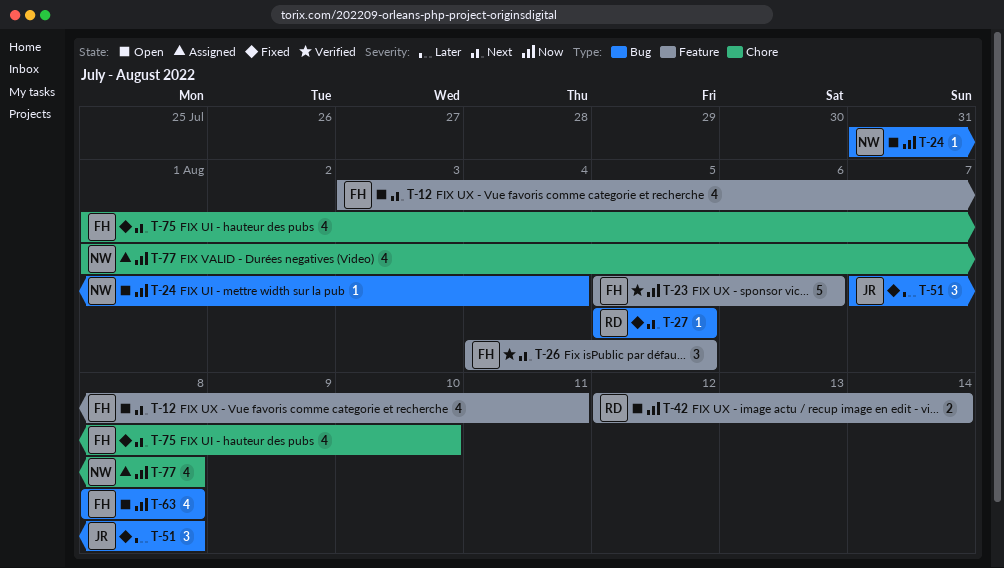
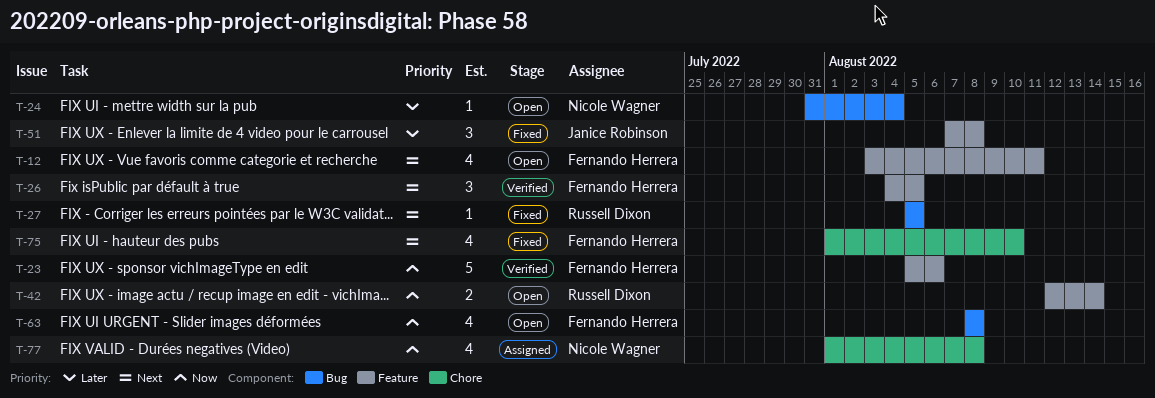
T-24, priority: Now -> Later
T-51, label: Bug -> Feature

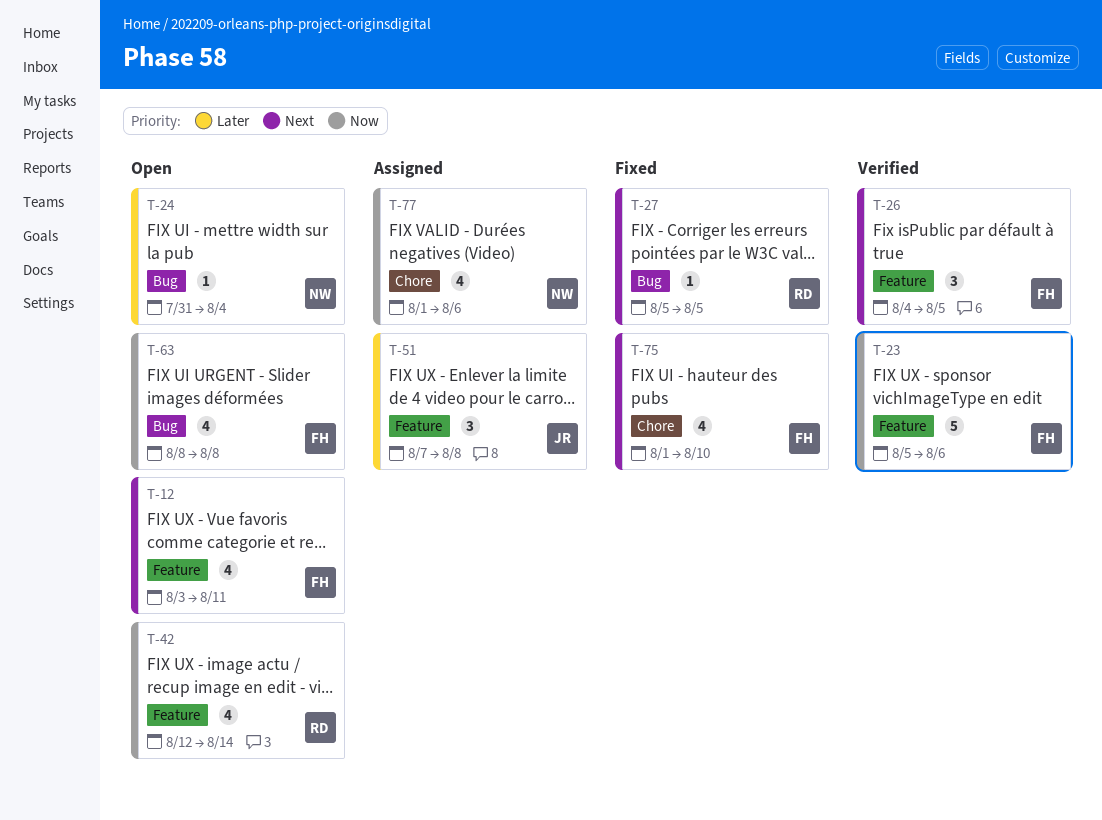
T-42, estimate: 2 -> 4
T-51, status: Fixed -> Assigned
T-77, due: Aug 8 -> Aug 6

